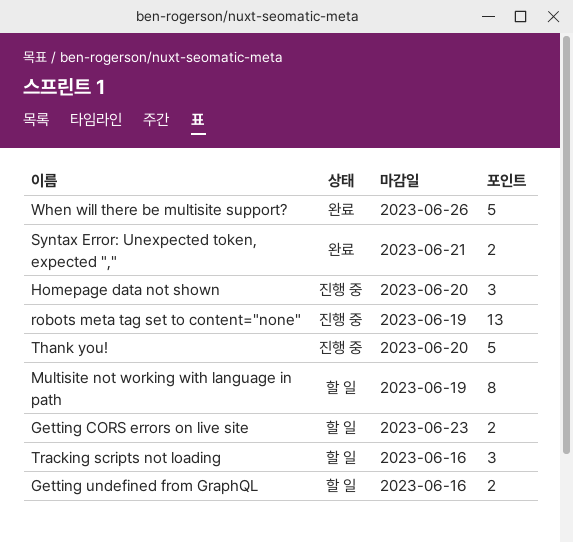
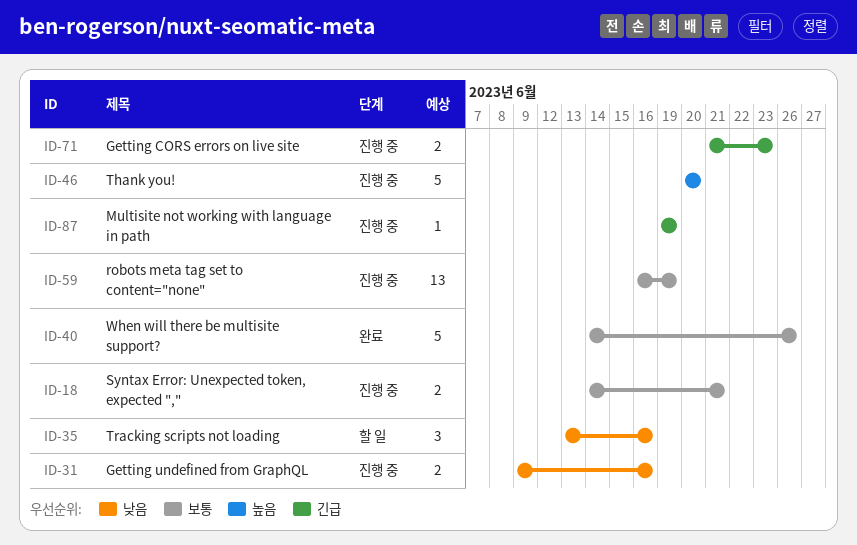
Getting CORS errors on live site, status: 할 일 -> 진행 중
Getting undefined from GraphQL, status: 할 일 -> 진행 중
Homepage data not shown: present -> none
Multisite not working with language in path, status: 할 일 -> 진행 중
Multisite not working with language in path, estimate: 8 -> 1
Syntax Error: Unexpected token, expected ",", status: 완료 -> 진행 중

